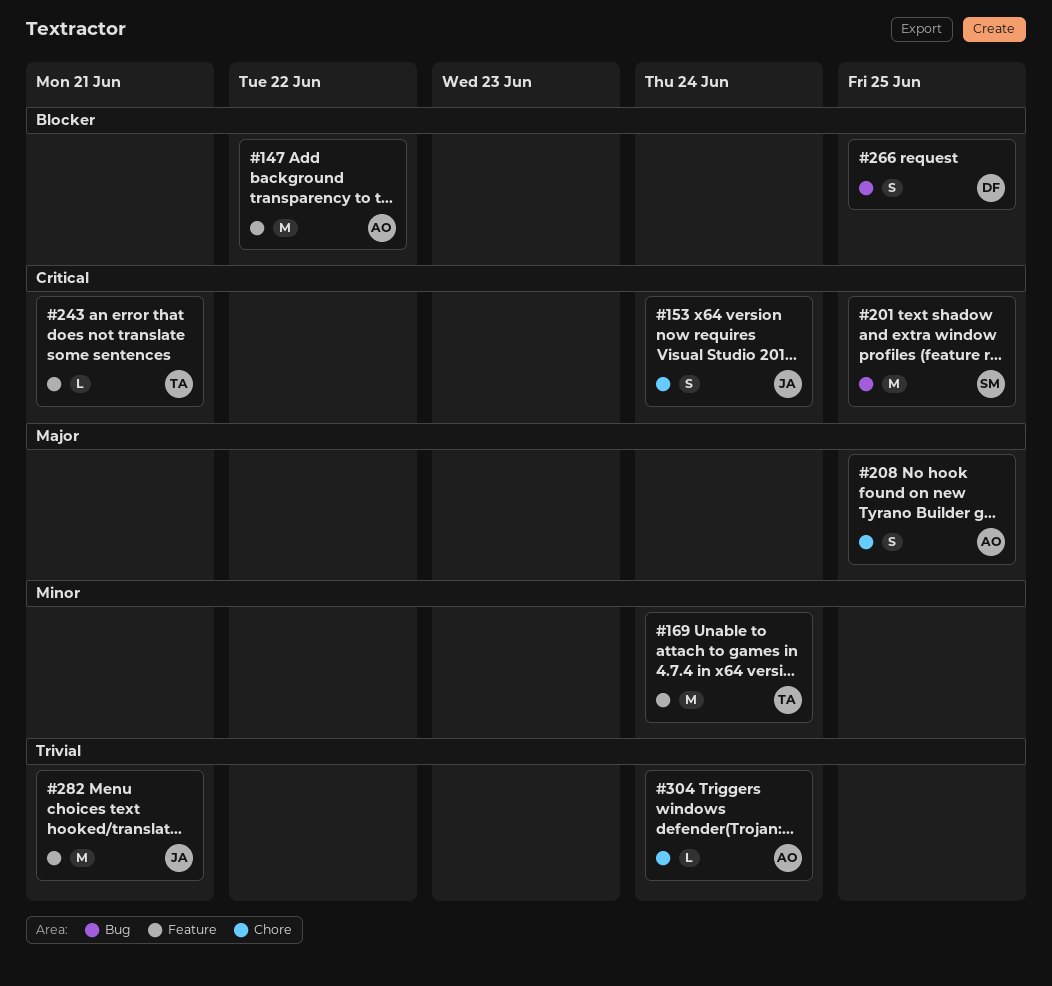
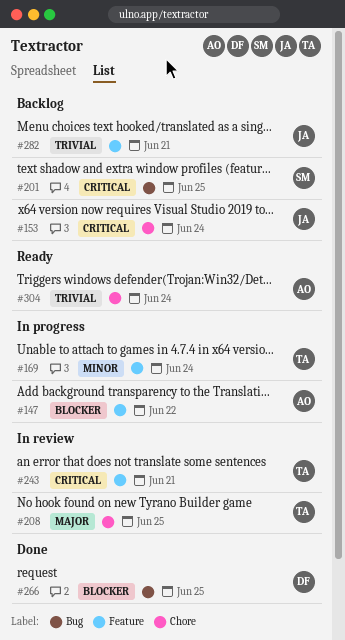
#208, owner: AO -> TA

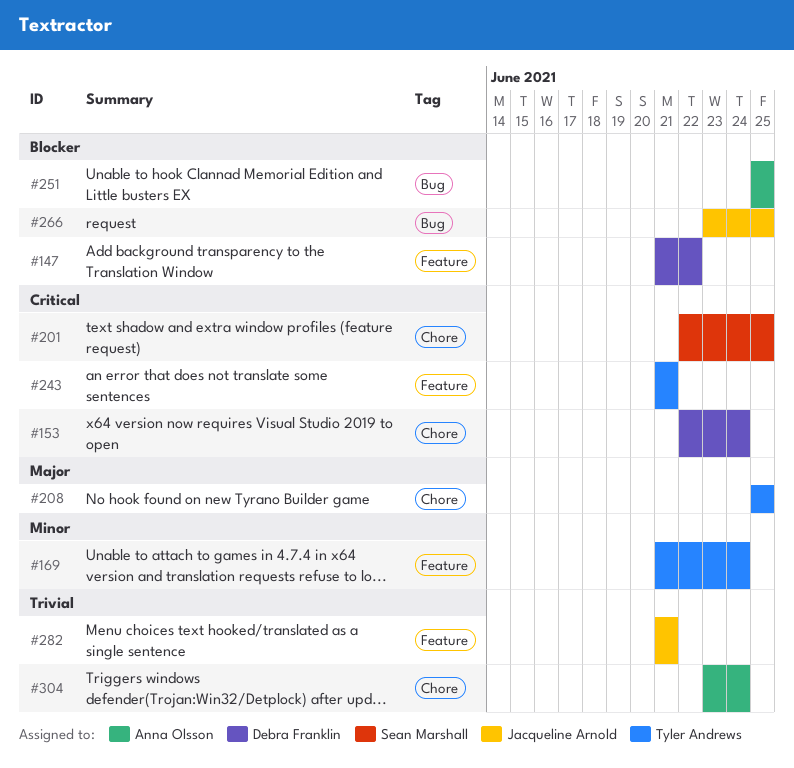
#147, owner: Anna Olsson -> Debra Franklin
#153, owner: Jacqueline Arnold -> Debra Franklin
#201, label: Bug -> Chore
#251: none -> present
#266, owner: Debra Franklin -> Jacqueline Arnold

